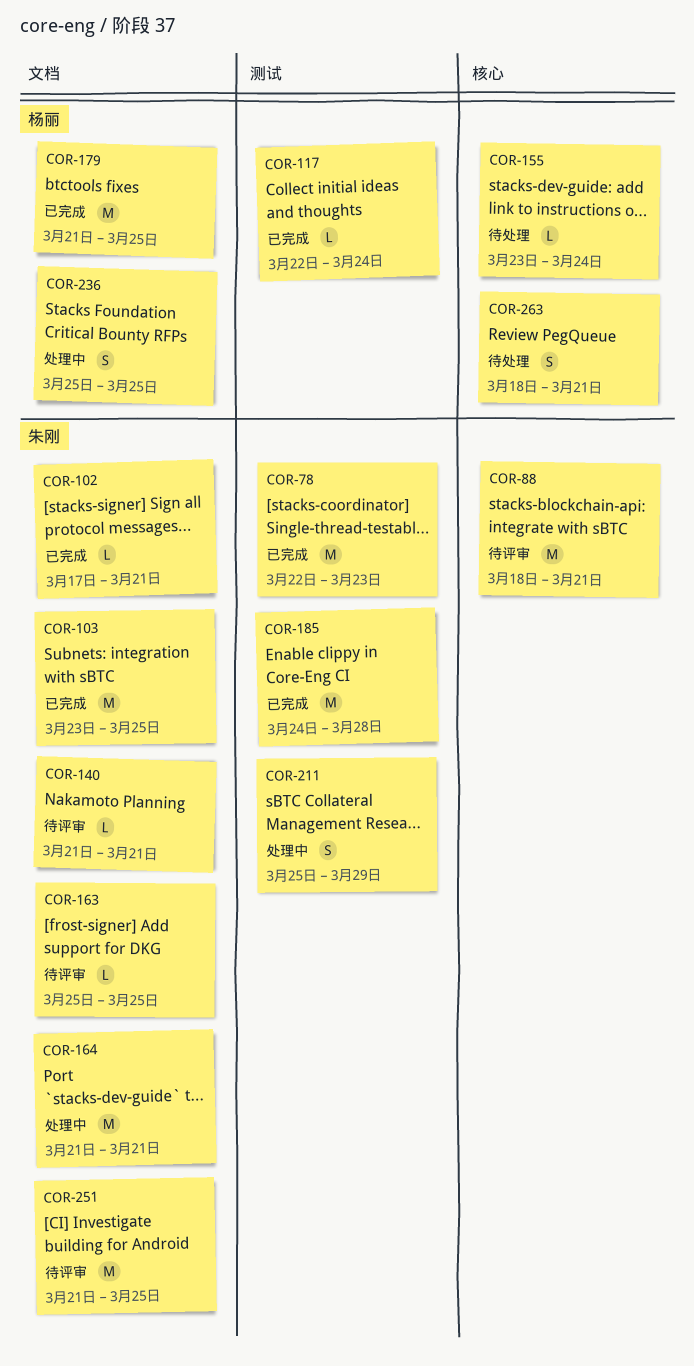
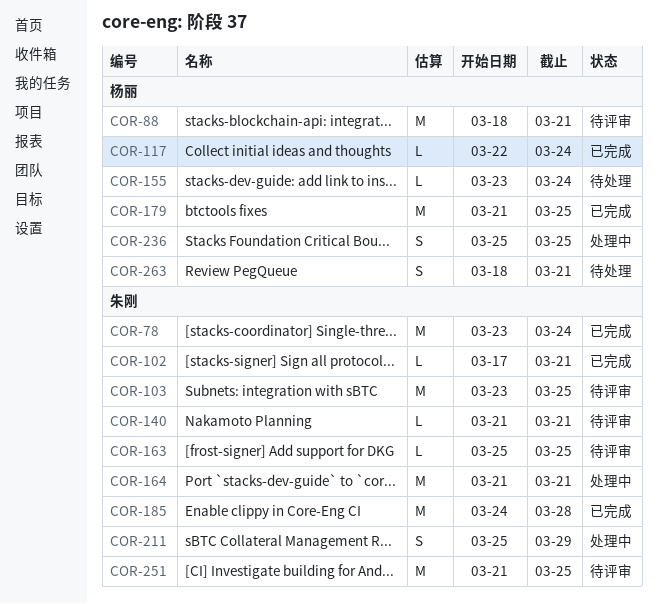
COR-78, start: Mar 22 -> Mar 23
COR-78, due: Mar 23 -> Mar 24
COR-88, owner: 朱刚 -> 杨丽
COR-103, status: 已完成 -> 待评审

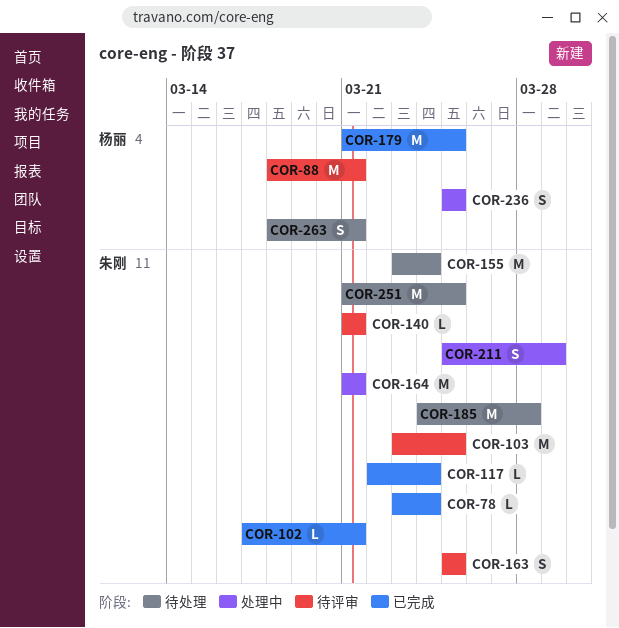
COR-78, estimate: M -> L
COR-117, owner: 杨丽 -> 朱刚
COR-155, owner: 杨丽 -> 朱刚
COR-155, estimate: L -> M
COR-163, estimate: L -> S
COR-185, status: 已完成 -> 待处理
COR-251, status: 待评审 -> 待处理

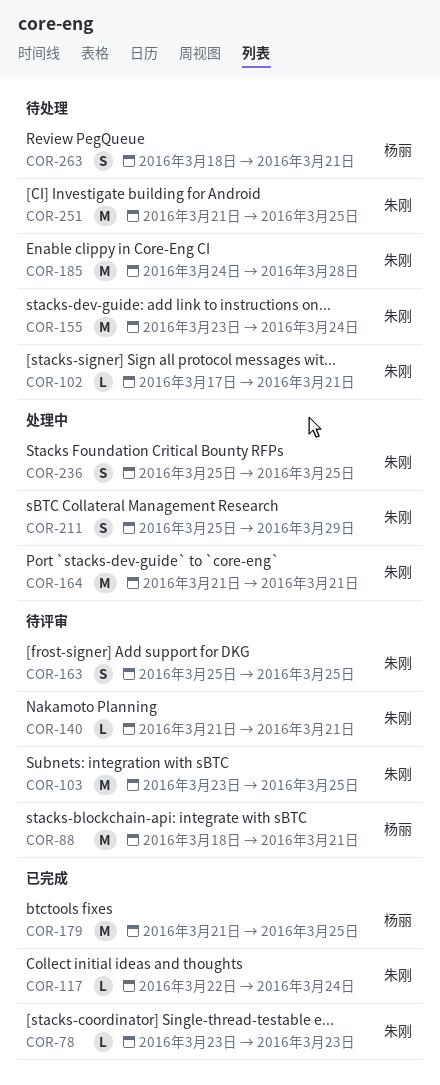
COR-78, due: Mar 24 -> Mar 23
COR-102, status: 已完成 -> 待处理
COR-236, owner: 杨丽 -> 朱刚

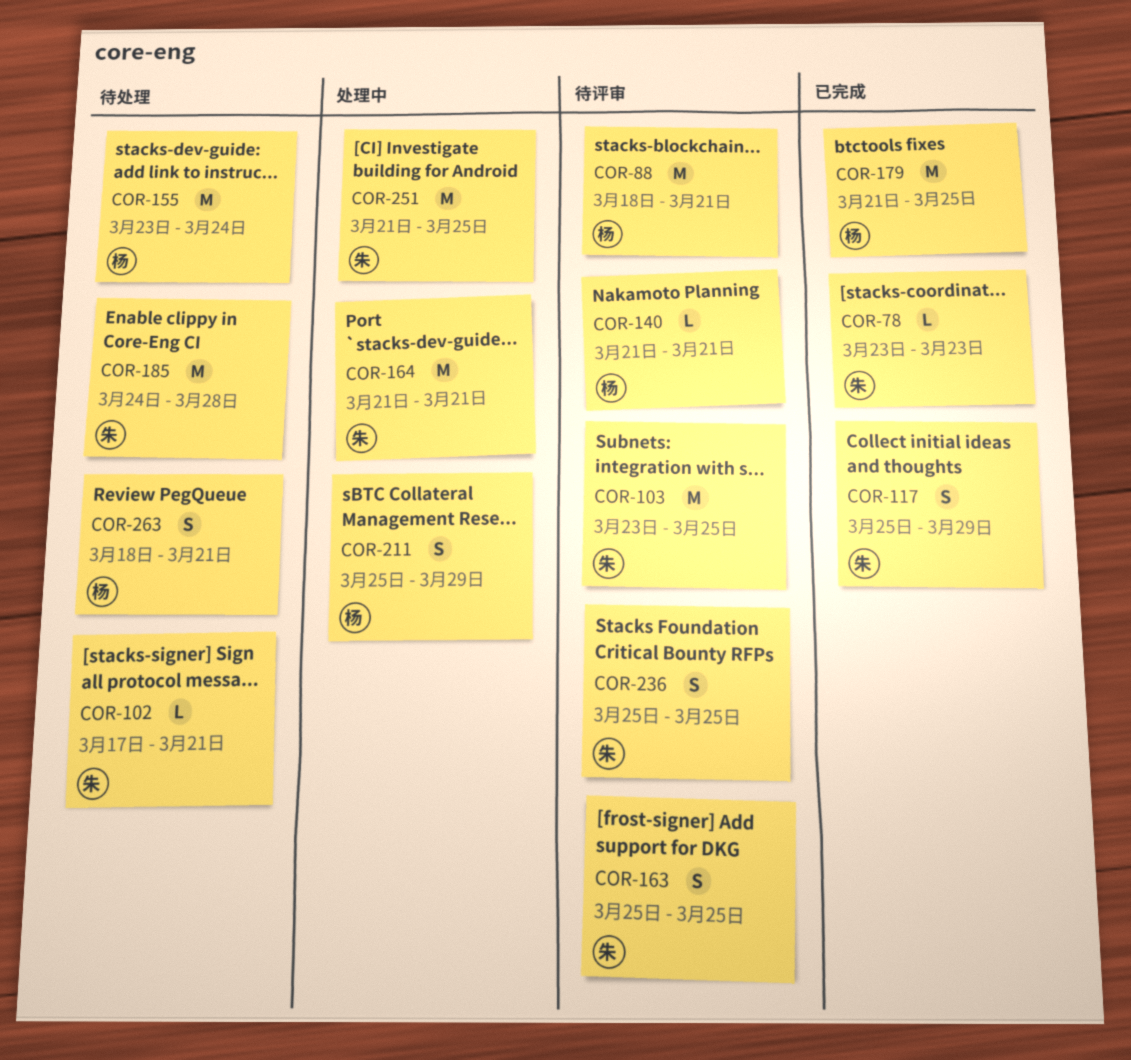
COR-117, estimate: L -> S
COR-117, start: Mar 22 -> Mar 25
COR-117, due: Mar 24 -> Mar 29
COR-140, owner: 朱刚 -> 杨丽
COR-155, owner: 朱刚 -> 杨丽
COR-211, owner: 朱刚 -> 杨丽
COR-236, status: 处理中 -> 待评审
COR-251, status: 待处理 -> 处理中

